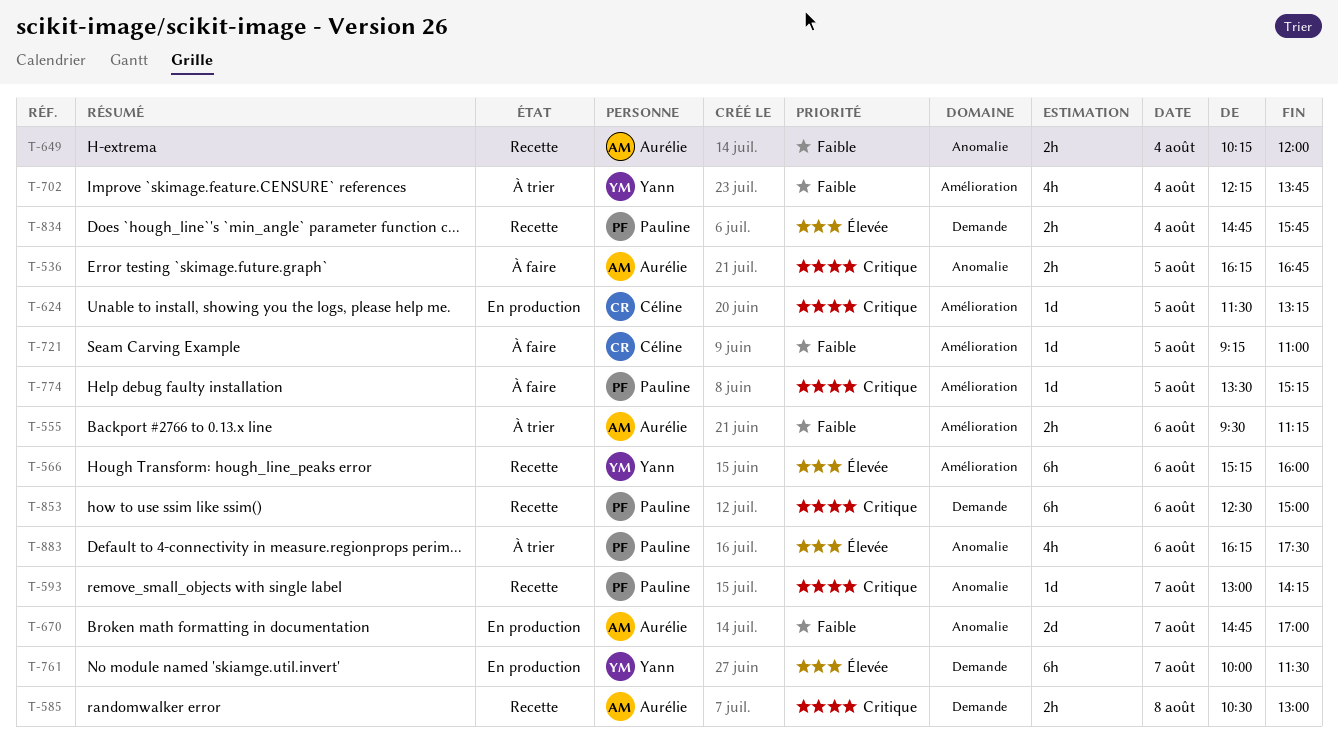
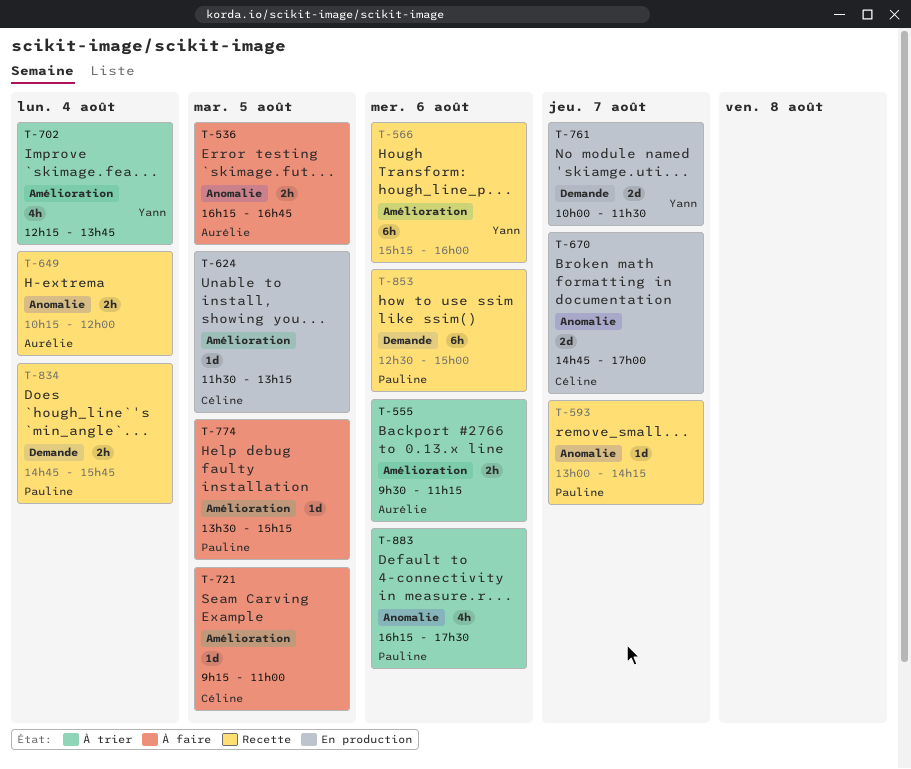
T-585: present -> none
T-670, owner: Aurélie -> Céline
T-761, estimate: 6h -> 2d

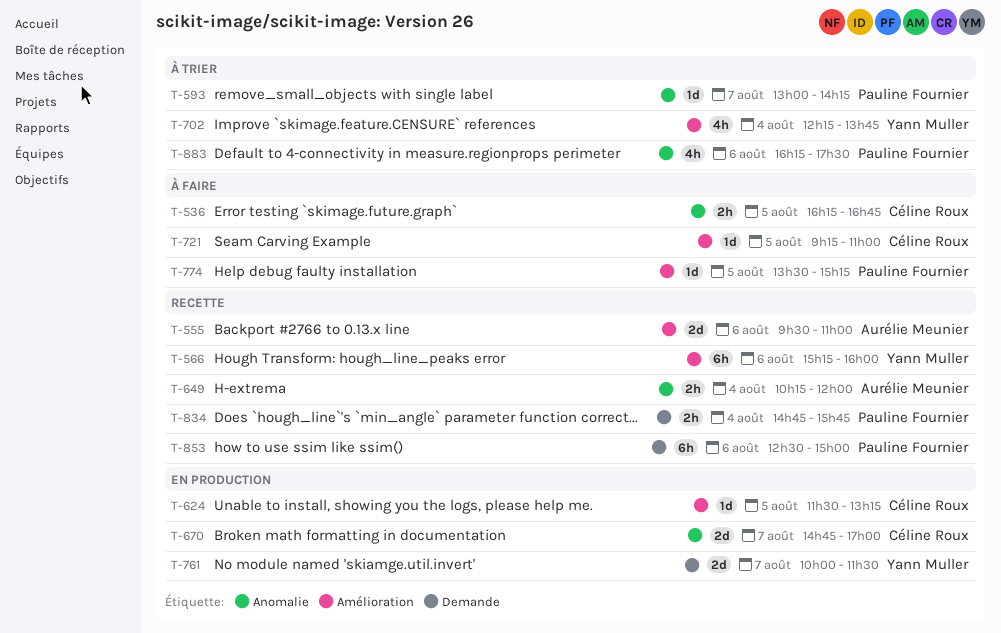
T-536, owner: Aurélie Meunier -> Céline Roux
T-555, status: À trier -> Recette
T-555, estimate: 2h -> 2d
T-555, ends: 11:15 -> 11:00
T-593, status: Recette -> À trier

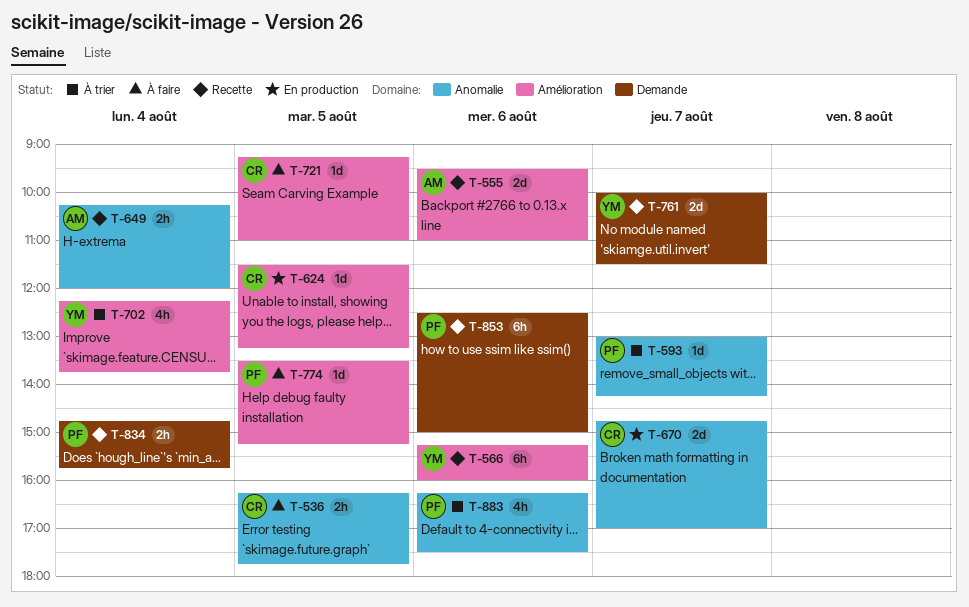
T-536, ends: 16:45 -> 17:45
T-761, status: En production -> Recette

